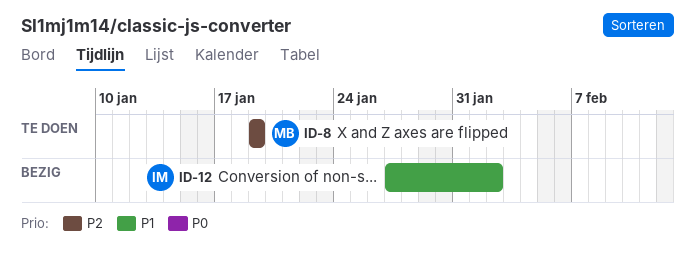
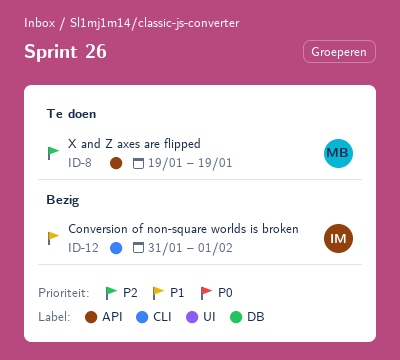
ID-12, start: Jan 27 -> Jan 31
ID-12, due: Feb 2 -> Feb 1

